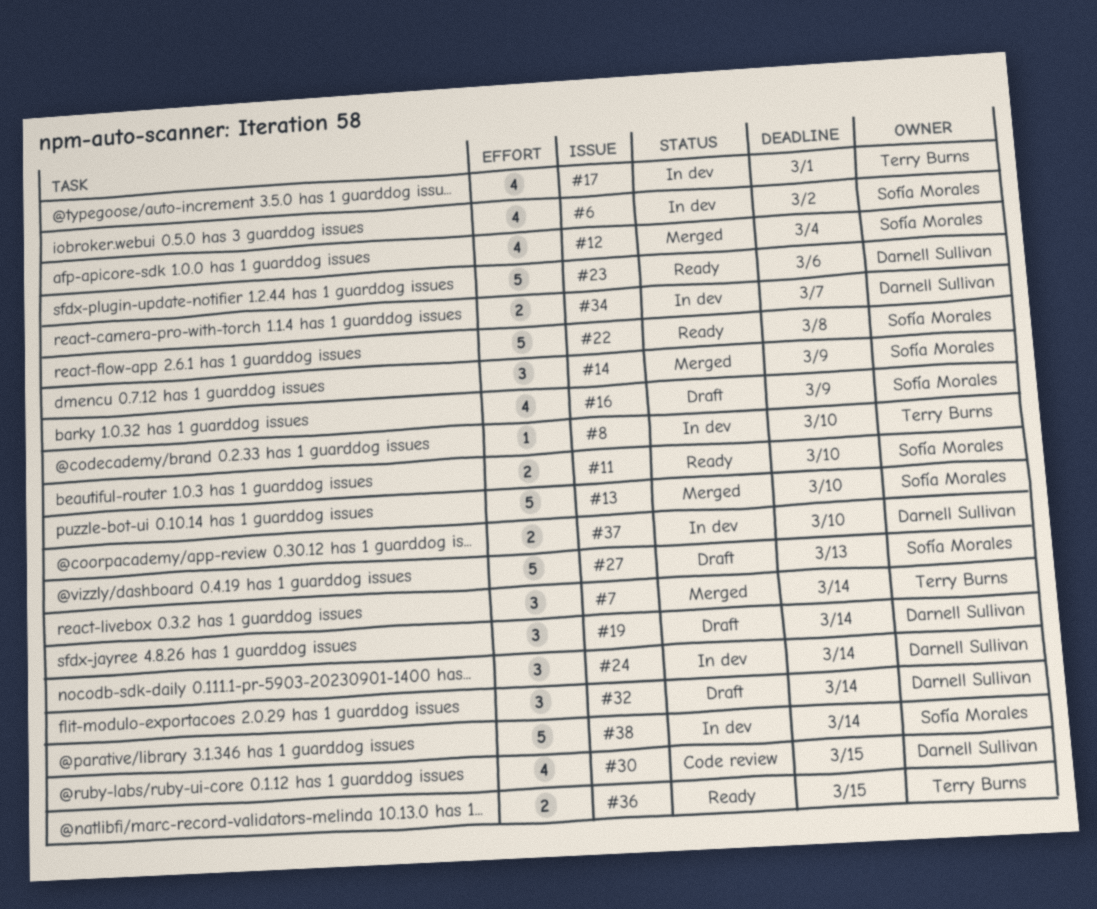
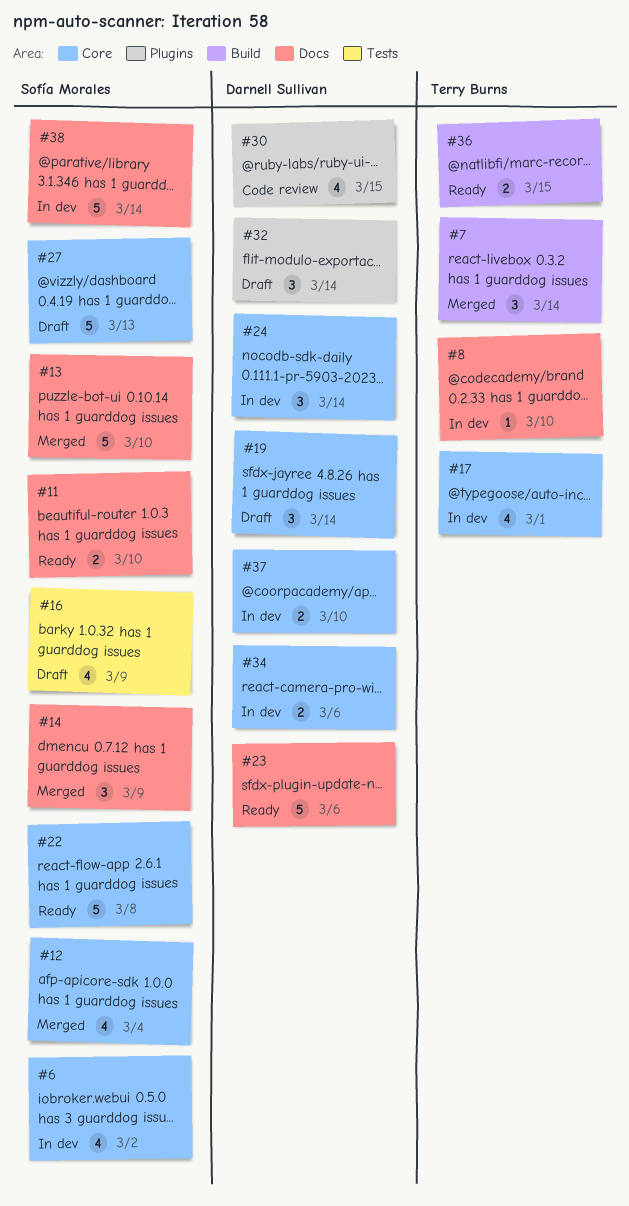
#34, due: Mar 7 -> Mar 6

